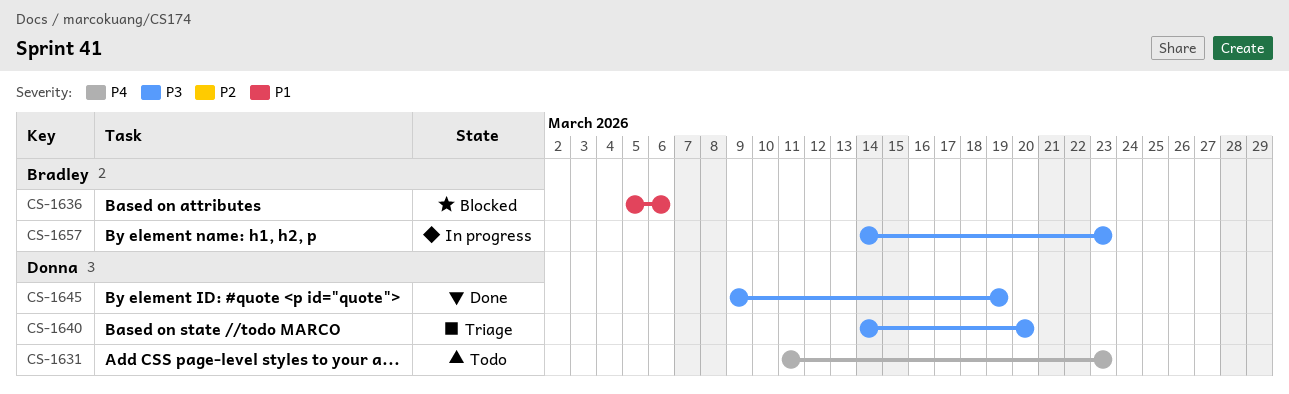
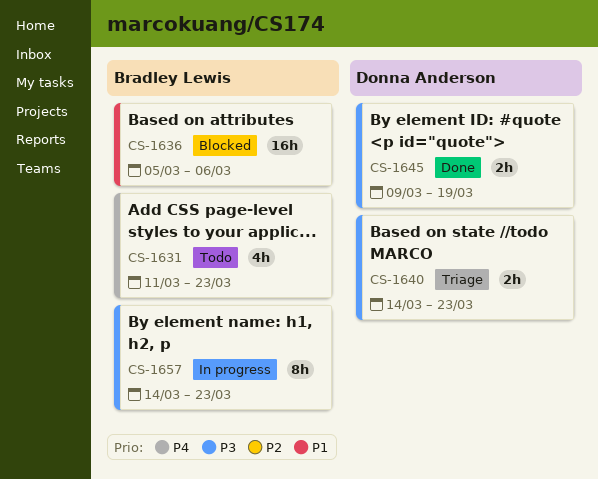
CS-1631, owner: Donna Anderson -> Bradley Lewis
CS-1640, due: Mar 20 -> Mar 23

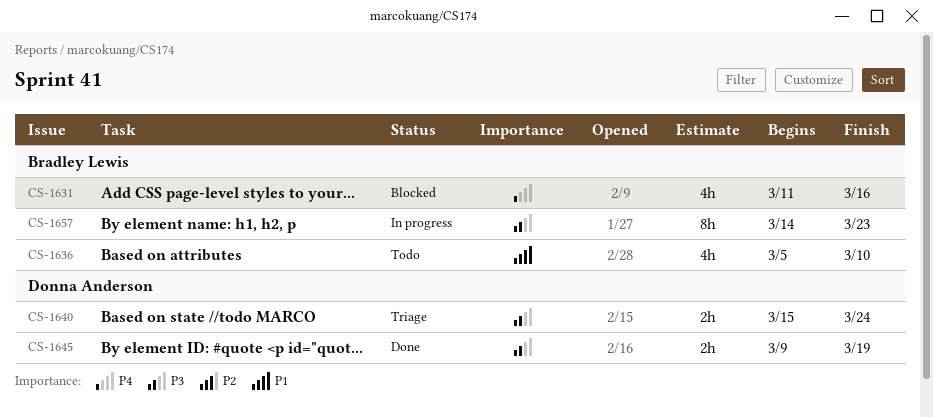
CS-1631, status: Todo -> Blocked
CS-1631, due: Mar 23 -> Mar 16
CS-1636, status: Blocked -> Todo
CS-1636, estimate: 16h -> 4h
CS-1636, due: Mar 6 -> Mar 10
CS-1640, start: Mar 14 -> Mar 15
CS-1640, due: Mar 23 -> Mar 24

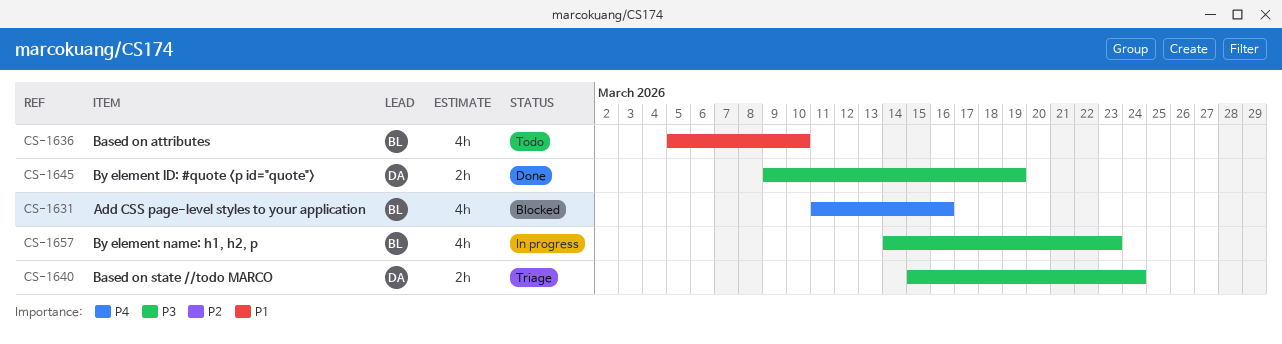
CS-1657, estimate: 8h -> 4h

